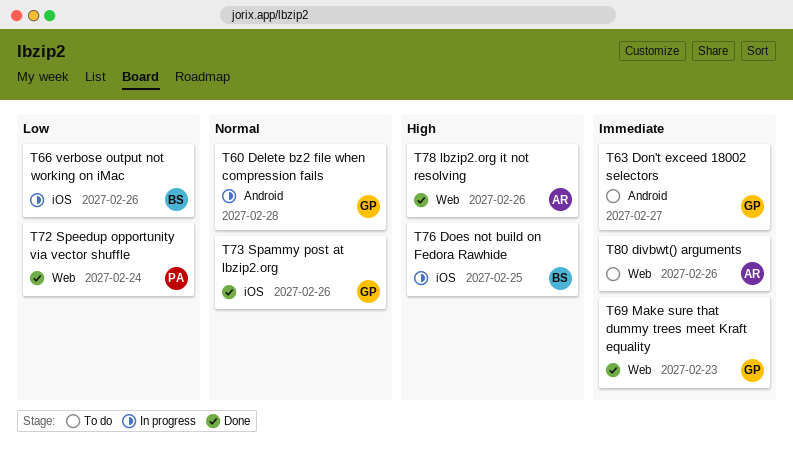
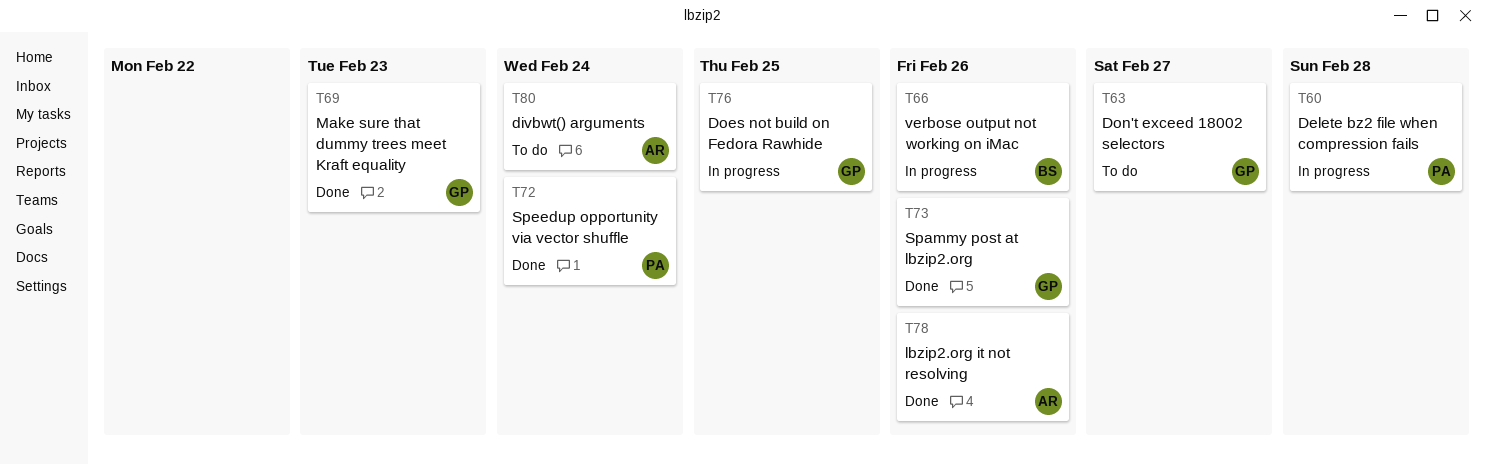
T60, owner: GP -> PA
T76, owner: BS -> GP
T80, due: Feb 26 -> Feb 24

